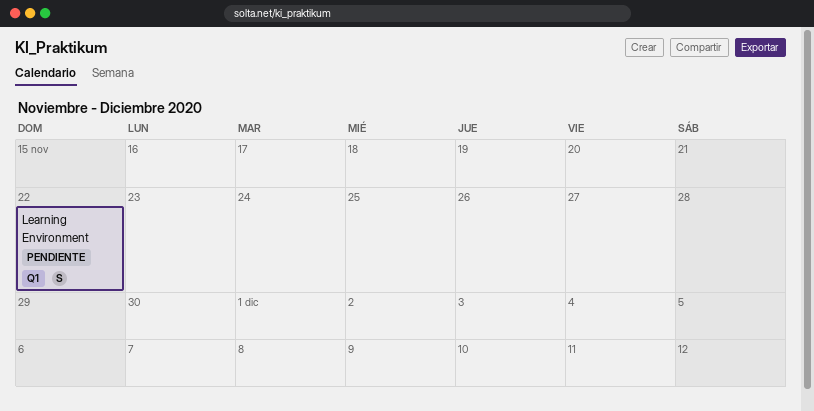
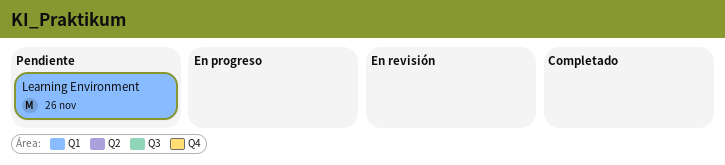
Learning Environment, estimate: S -> M
Learning Environment, due: Nov 22 -> Nov 26

